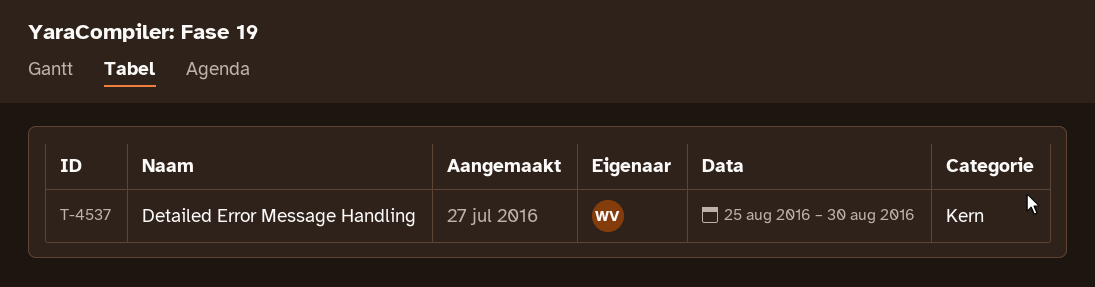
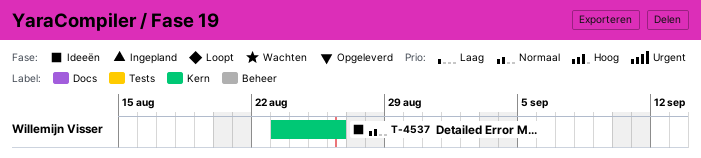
T-4537, start: Aug 25 -> Aug 23
T-4537, due: Aug 30 -> Aug 26

